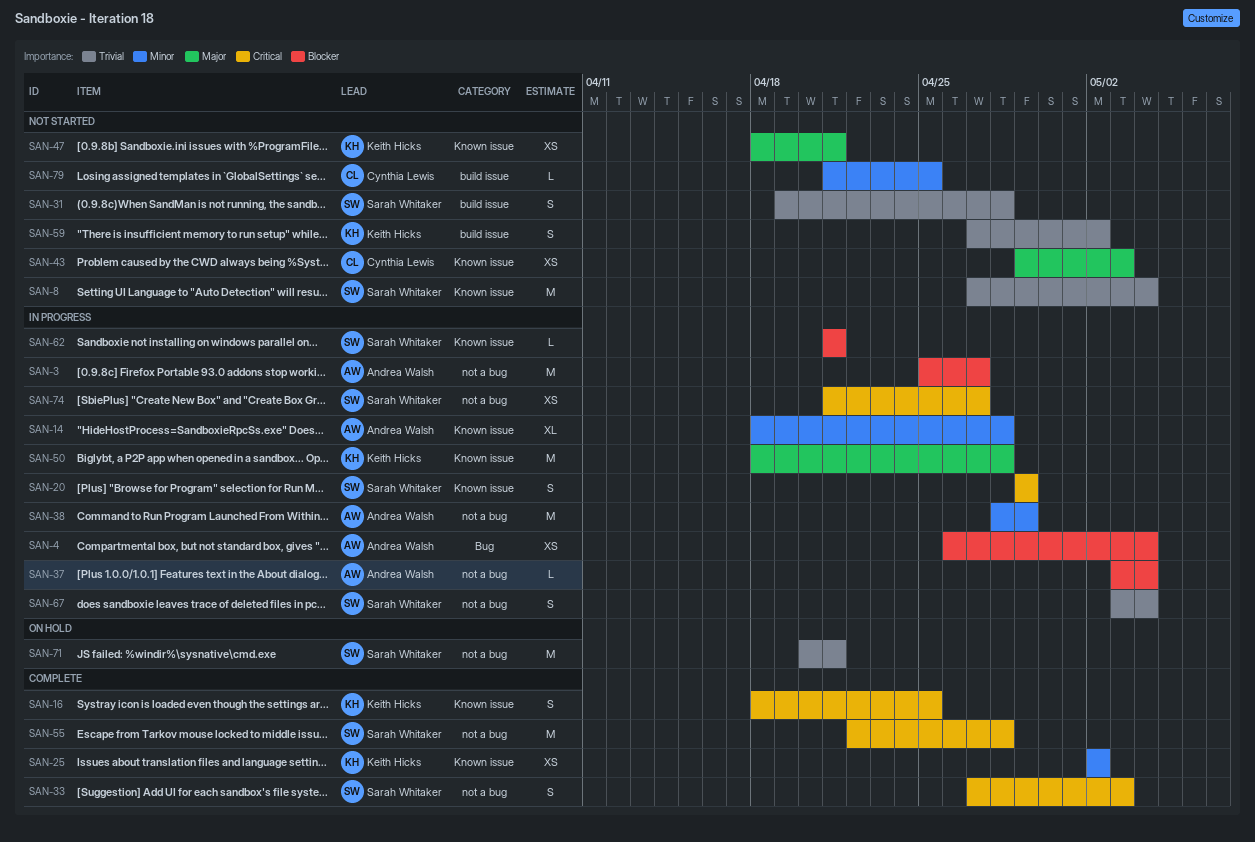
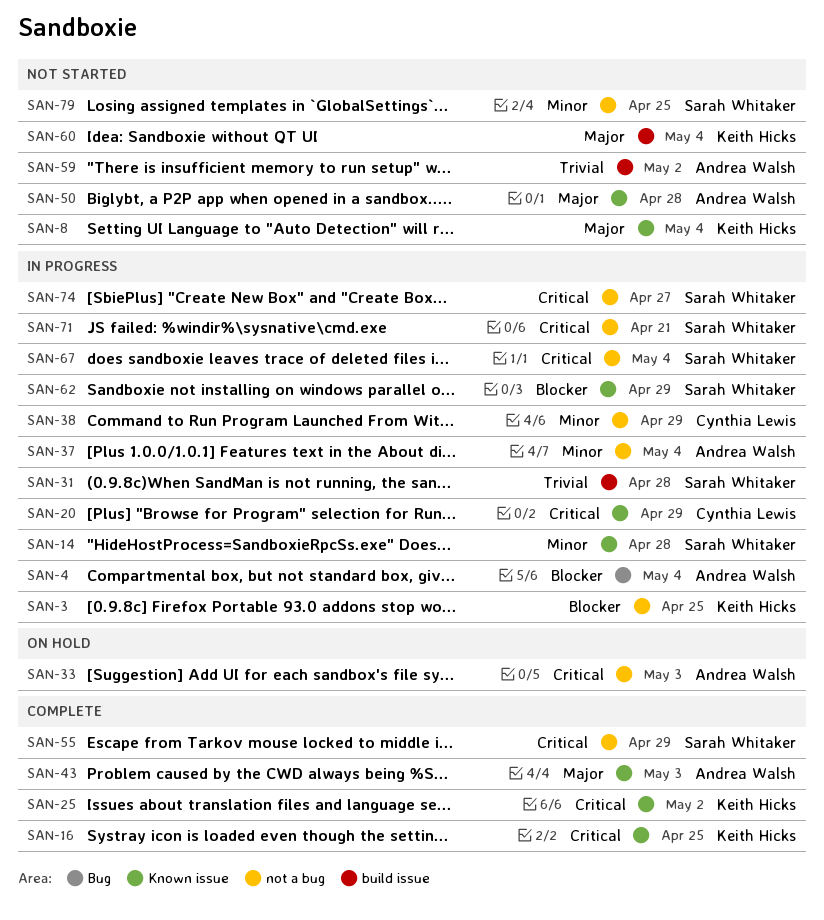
SAN-3, owner: Andrea Walsh -> Keith Hicks
SAN-3, due: Apr 27 -> Apr 25
SAN-8, owner: Sarah Whitaker -> Keith Hicks
SAN-8, priority: Trivial -> Major
SAN-14, owner: Andrea Walsh -> Sarah Whitaker
SAN-20, owner: Sarah Whitaker -> Cynthia Lewis
SAN-25, priority: Minor -> Critical
SAN-31, status: Not started -> In progress
SAN-33, status: Complete -> On hold
SAN-33, owner: Sarah Whitaker -> Andrea Walsh
SAN-37, priority: Blocker -> Minor
SAN-38, owner: Andrea Walsh -> Cynthia Lewis
SAN-43, status: Not started -> Complete
SAN-43, owner: Cynthia Lewis -> Andrea Walsh
SAN-47: present -> none
SAN-50, status: In progress -> Not started
SAN-50, owner: Keith Hicks -> Andrea Walsh
SAN-55, due: Apr 28 -> Apr 29
SAN-59, owner: Keith Hicks -> Andrea Walsh
SAN-60: none -> present
SAN-62, due: Apr 21 -> Apr 29
SAN-67, priority: Trivial -> Critical
SAN-71, status: On hold -> In progress
SAN-71, priority: Trivial -> Critical
SAN-79, owner: Cynthia Lewis -> Sarah Whitaker
SAN-79, label: build issue -> not a bug

